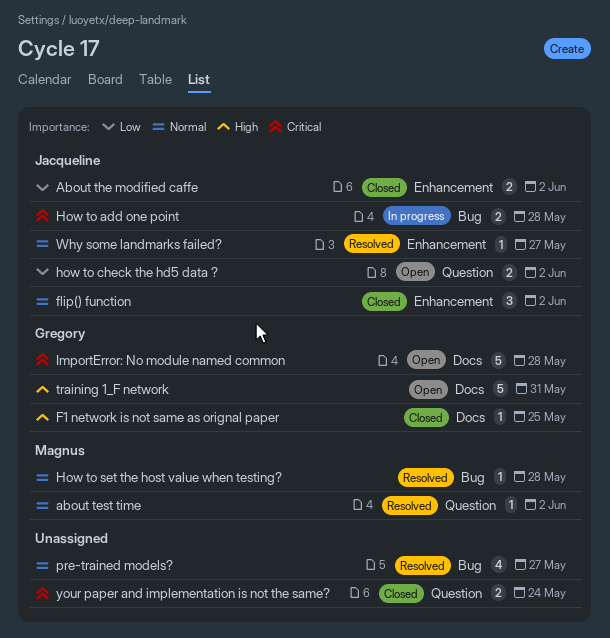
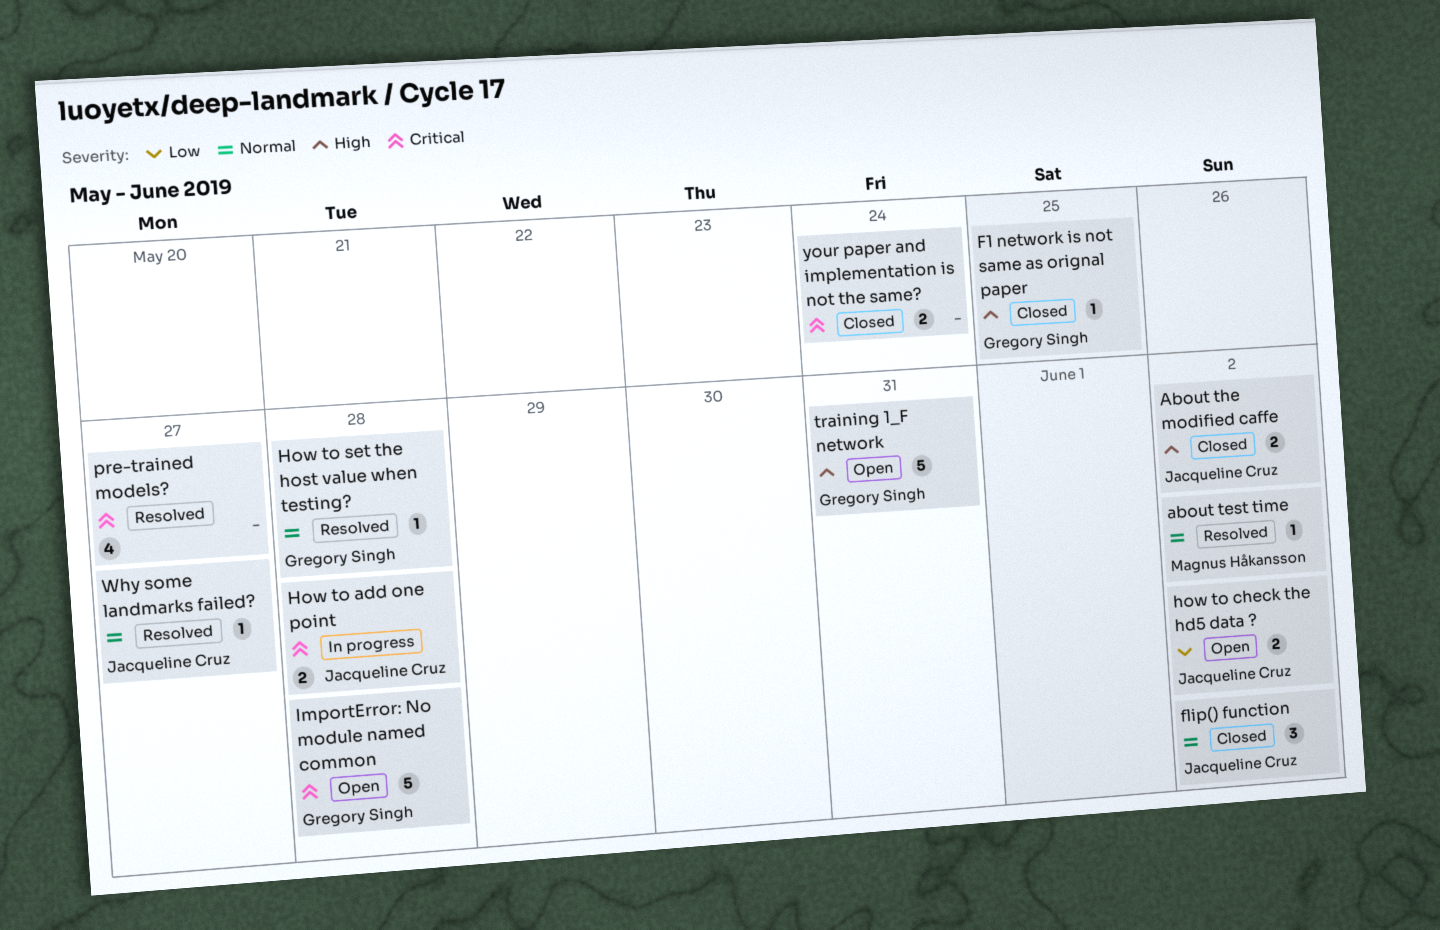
About the modified caffe, priority: Low -> High
How to set the host value when testing?, owner: Magnus Håkansson -> Gregory Singh
pre-trained models?, priority: Normal -> Critical

